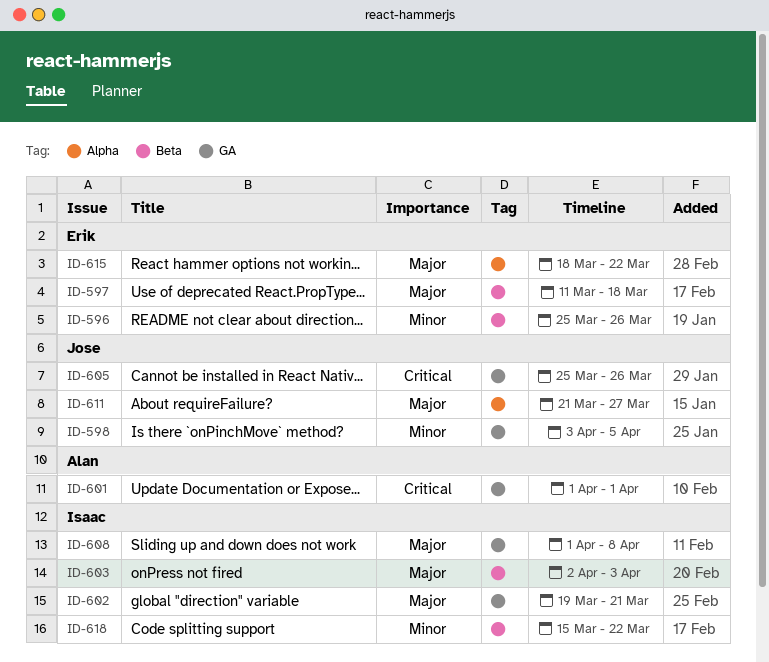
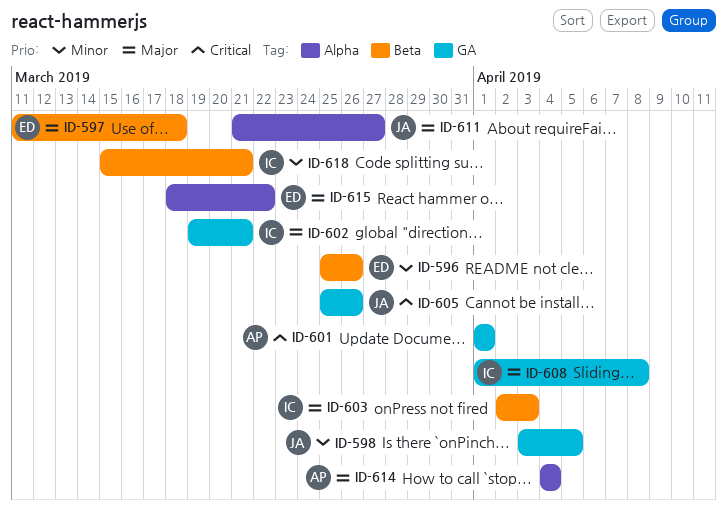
ID-614: none -> present
ID-618, due: Mar 22 -> Mar 21

